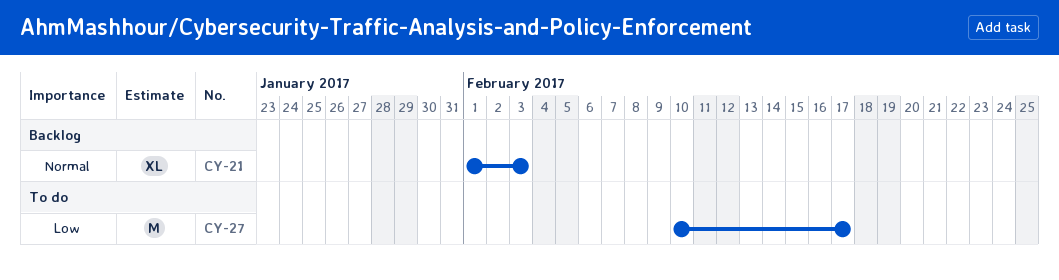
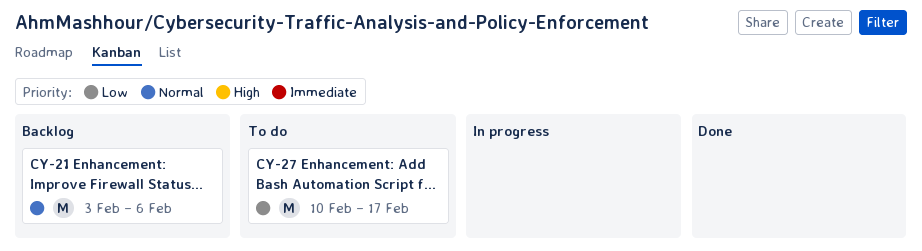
CY-21, estimate: XL -> M
CY-21, start: Feb 1 -> Feb 3
CY-21, due: Feb 3 -> Feb 6

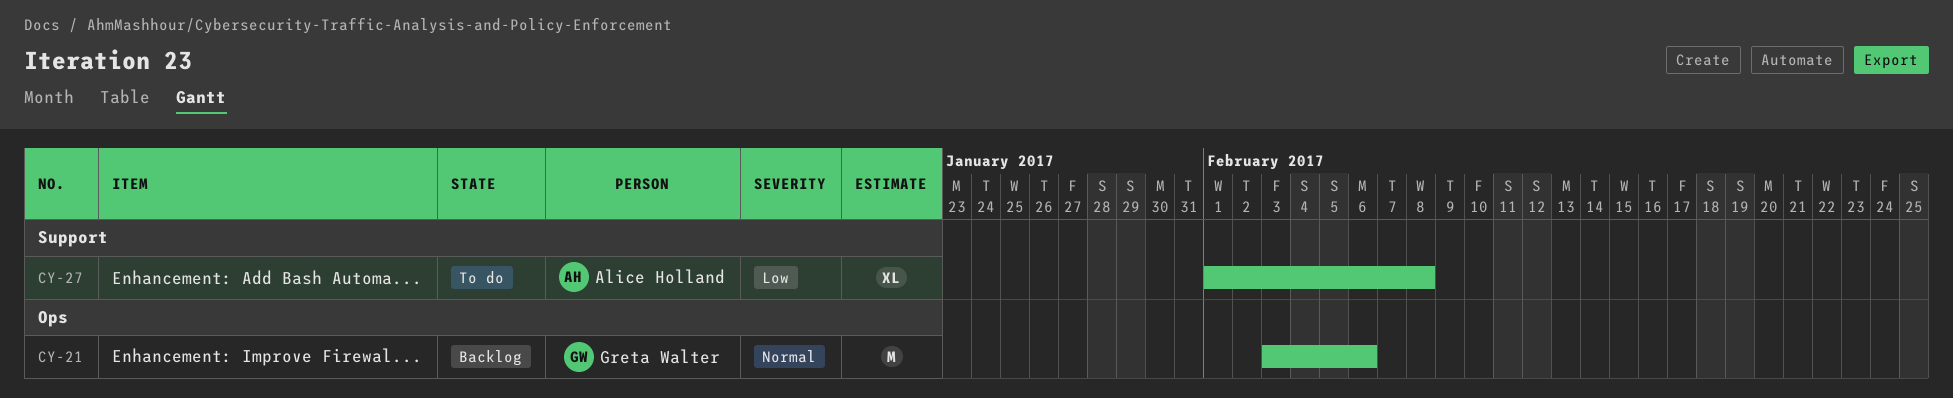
CY-27, estimate: M -> XL
CY-27, start: Feb 10 -> Feb 1
CY-27, due: Feb 17 -> Feb 8

